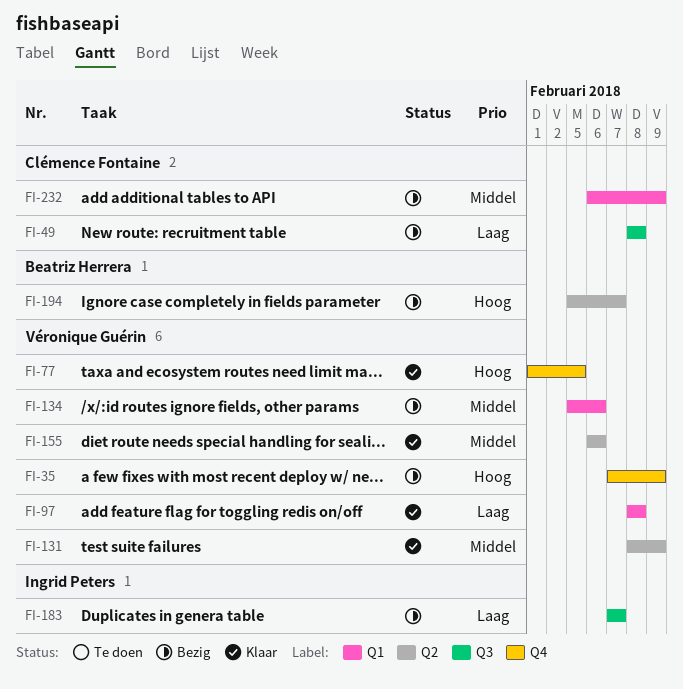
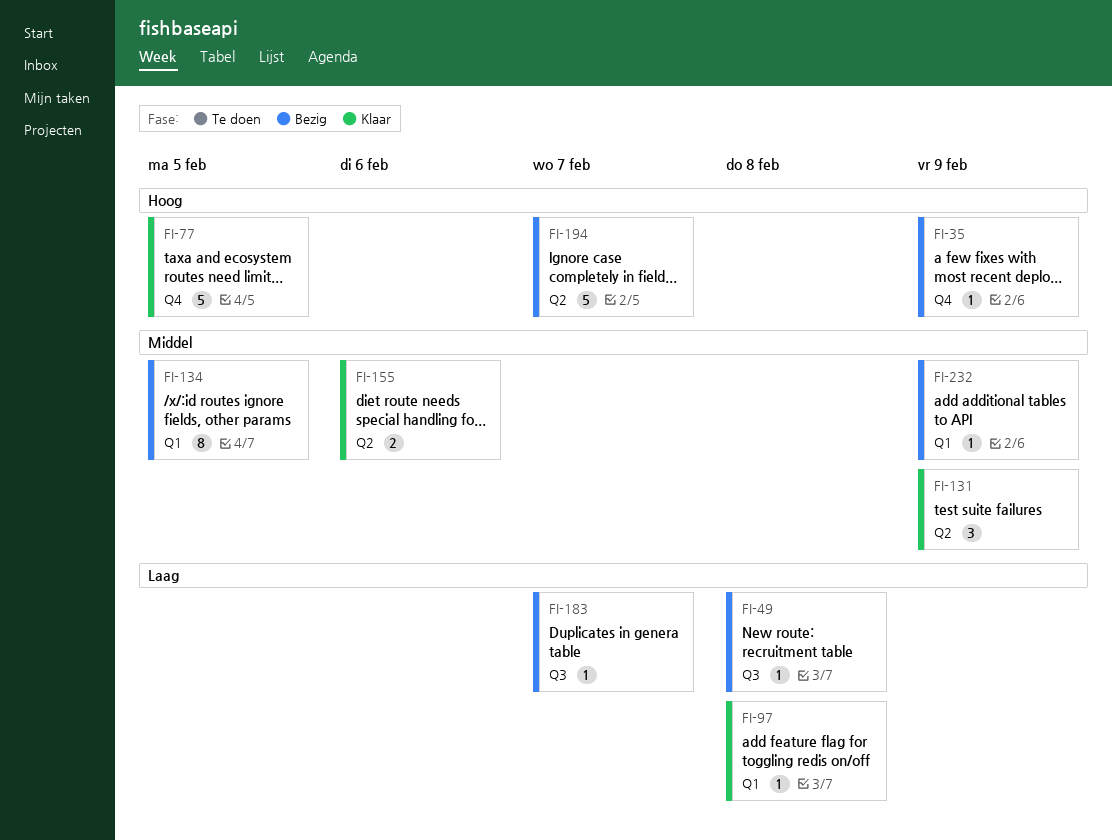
FI-134, due: Feb 6 -> Feb 5

